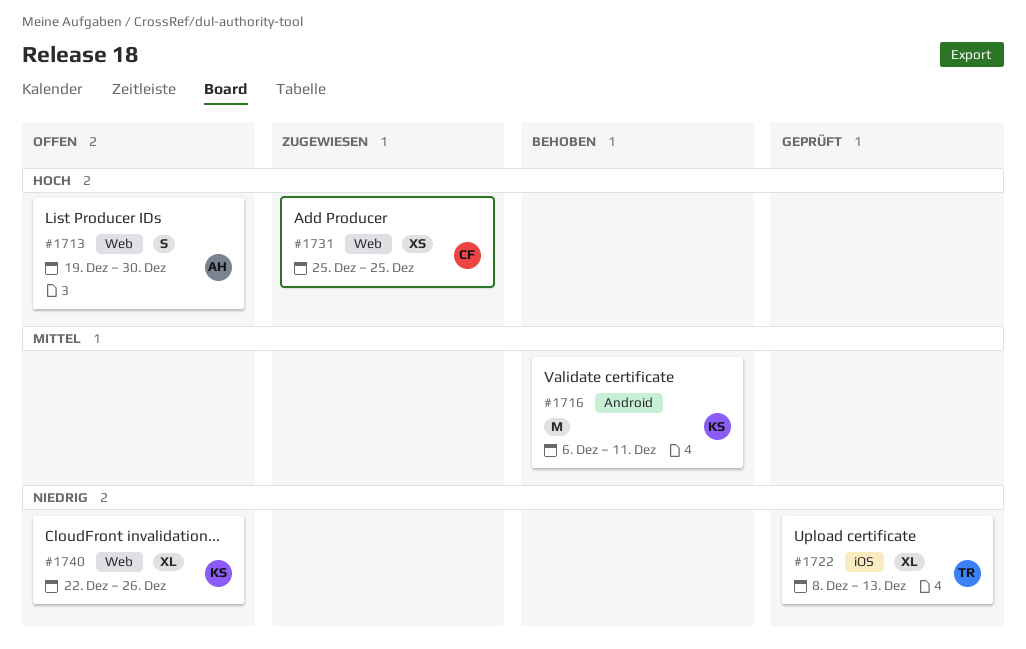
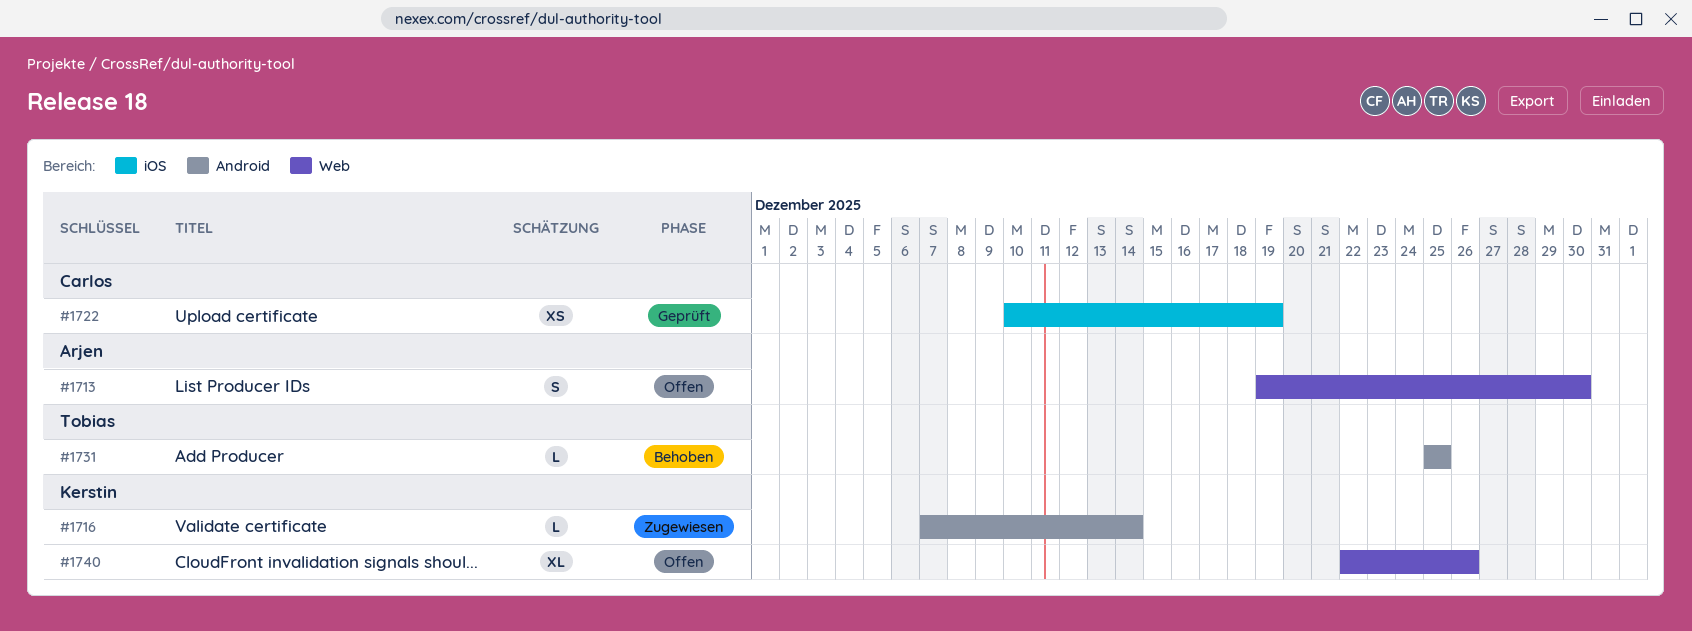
#1716, status: Behoben -> Zugewiesen
#1716, estimate: M -> L
#1716, start: Dec 6 -> Dec 7
#1716, due: Dec 11 -> Dec 14
#1722, owner: Tobias -> Carlos
#1722, estimate: XL -> XS
#1722, start: Dec 8 -> Dec 10
#1722, due: Dec 13 -> Dec 19
#1731, status: Zugewiesen -> Behoben
#1731, owner: Carlos -> Tobias
#1731, label: Web -> Android
#1731, estimate: XS -> L

